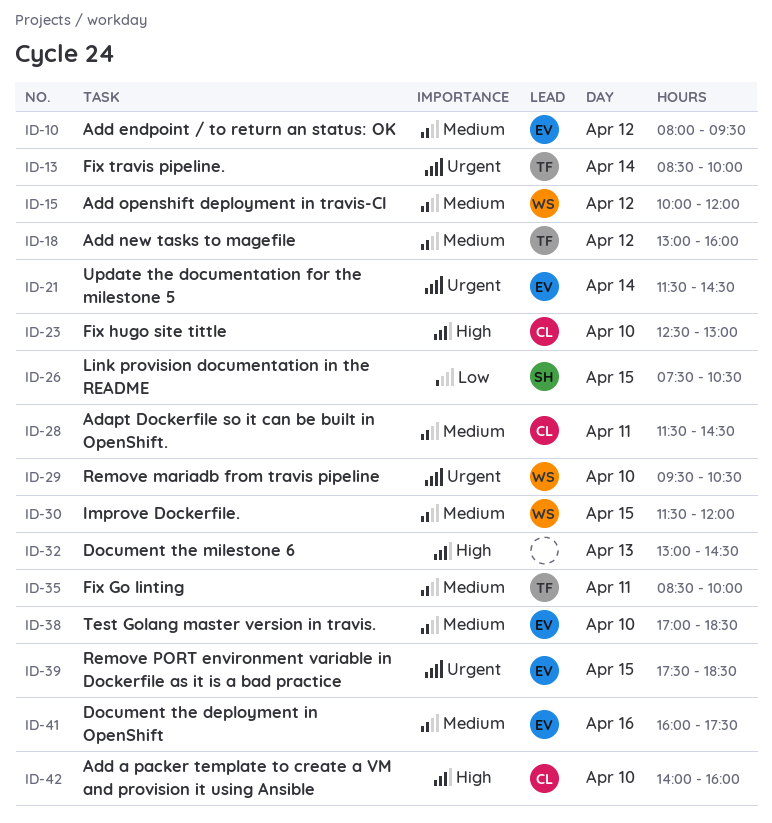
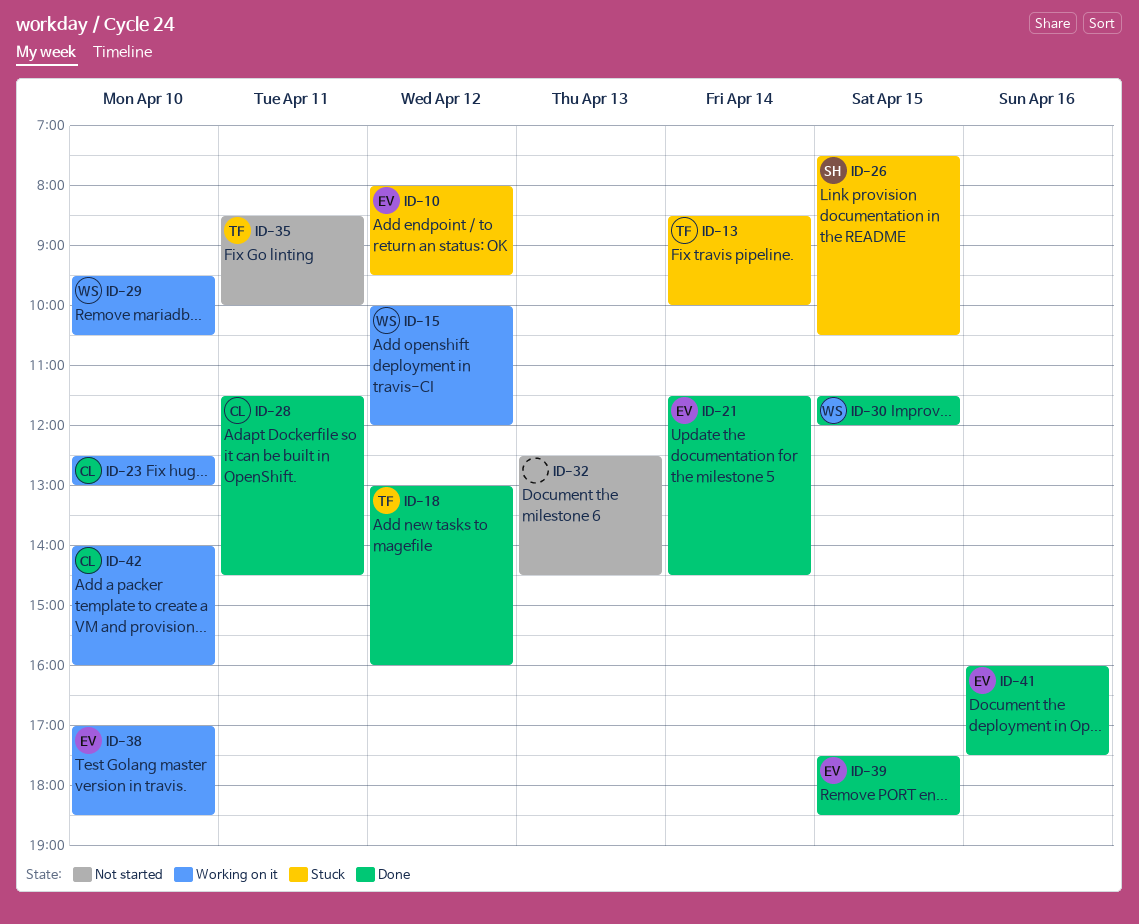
ID-32, begins: 13:00 -> 12:30

